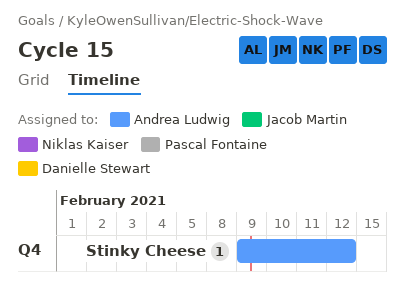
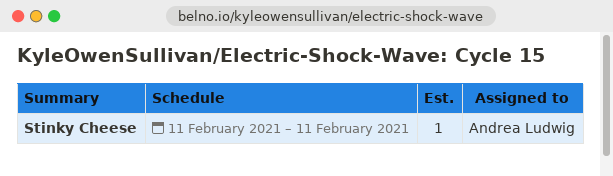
Stinky Cheese, start: Feb 9 -> Feb 11
Stinky Cheese, due: Feb 12 -> Feb 11

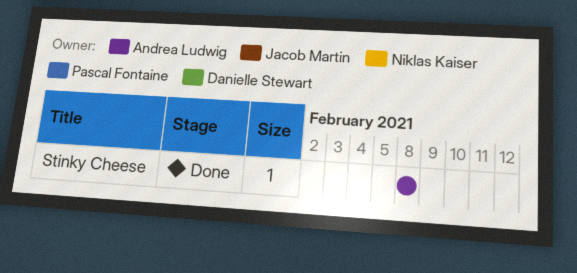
Stinky Cheese, start: Feb 11 -> Feb 8
Stinky Cheese, due: Feb 11 -> Feb 8

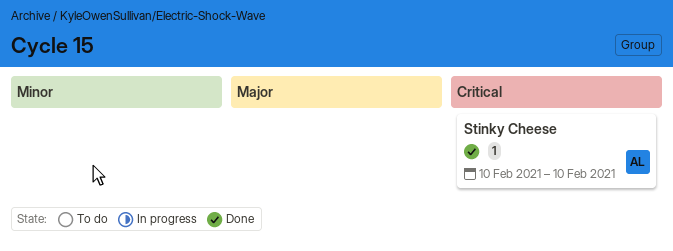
Stinky Cheese, start: Feb 8 -> Feb 10
Stinky Cheese, due: Feb 8 -> Feb 10

